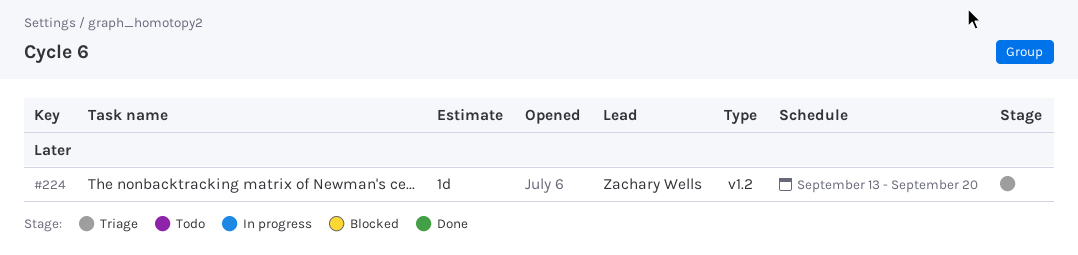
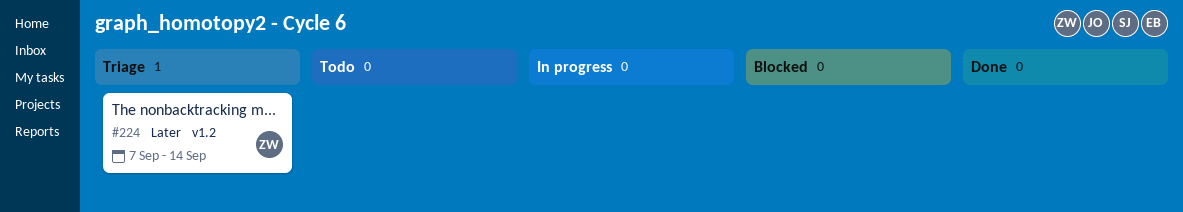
#224, start: Sep 13 -> Sep 7
#224, due: Sep 20 -> Sep 14

